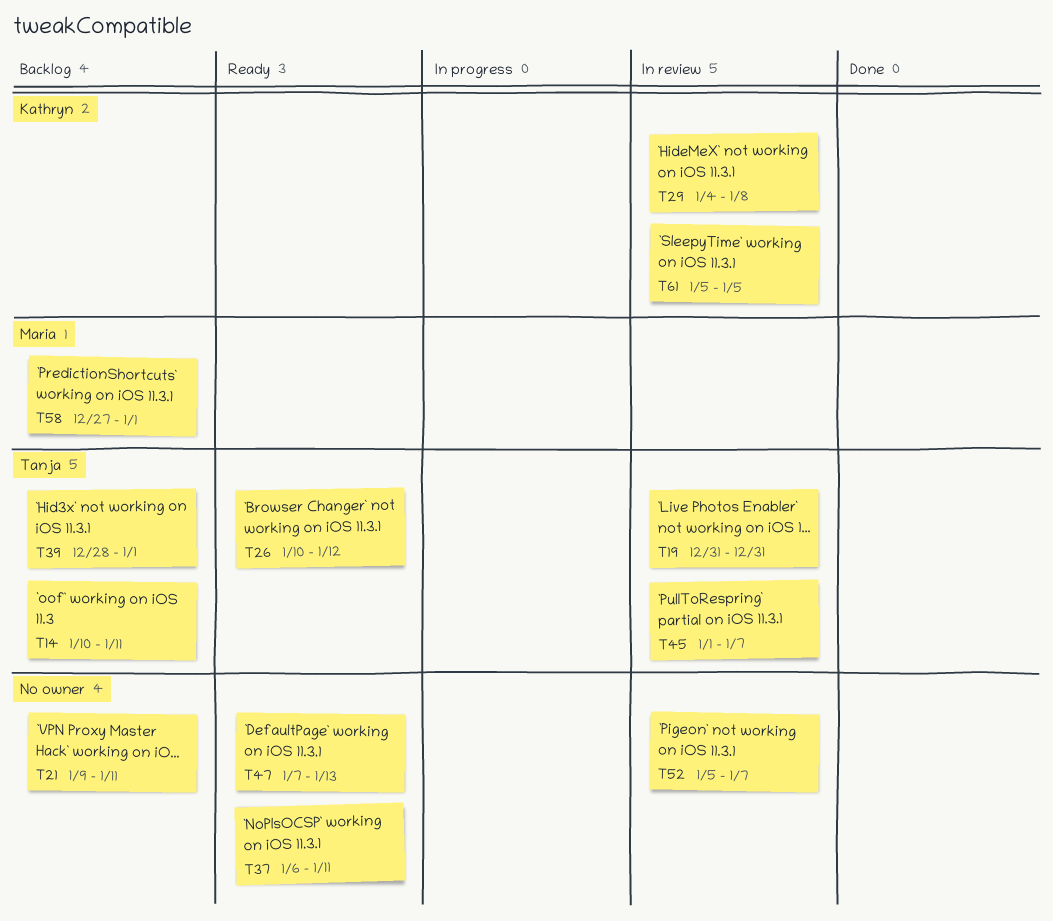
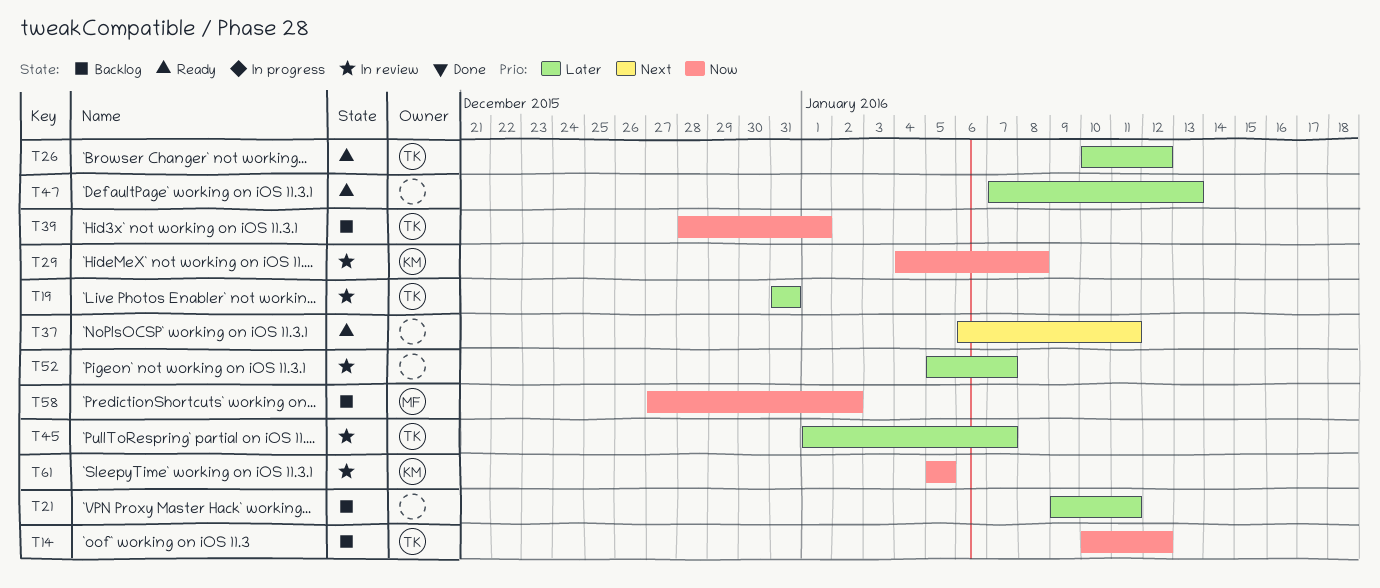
T14, due: Jan 11 -> Jan 12
T58, due: Jan 1 -> Jan 2

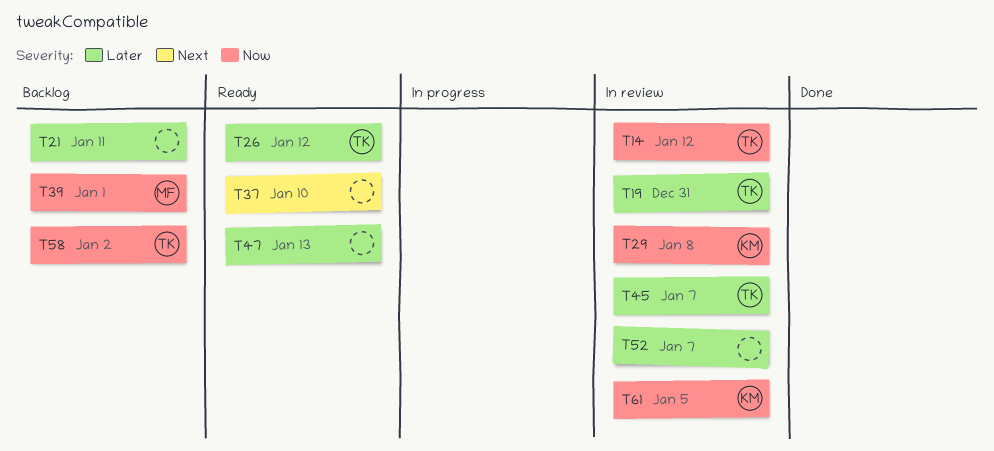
T14, status: Backlog -> In review
T37, due: Jan 11 -> Jan 10
T39, owner: TK -> MF
T58, owner: MF -> TK

